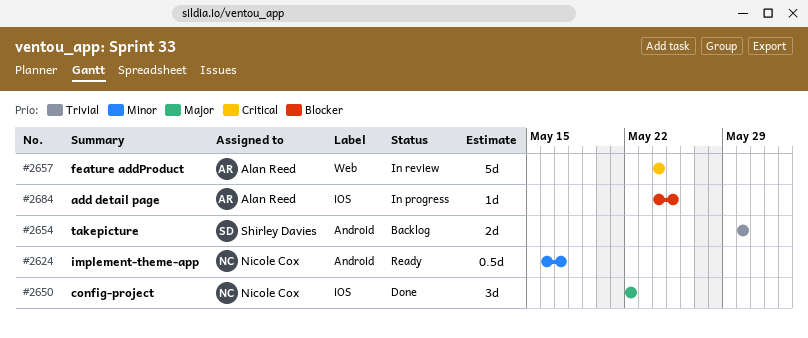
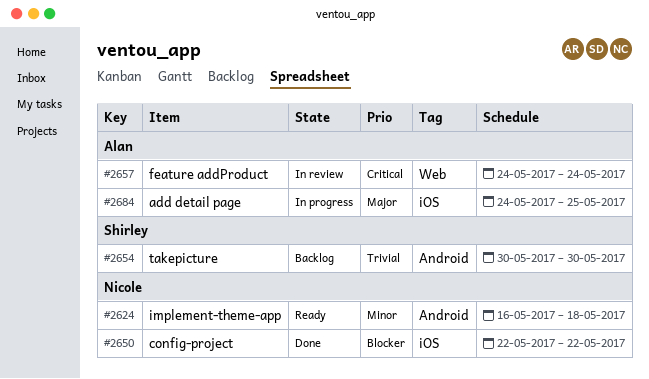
#2624, due: May 17 -> May 18
#2650, priority: Major -> Blocker
#2684, priority: Blocker -> Major

